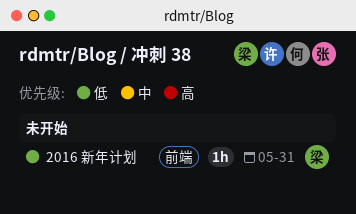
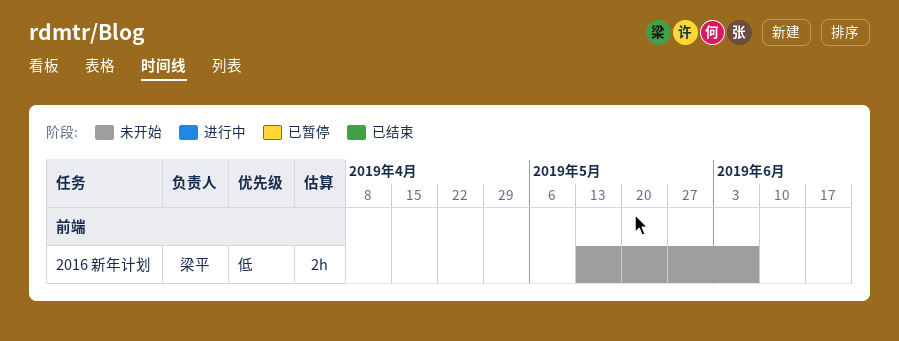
2016 新年计划, estimate: 1h -> 2h
2016 新年计划, due: May 31 -> Jun 7

